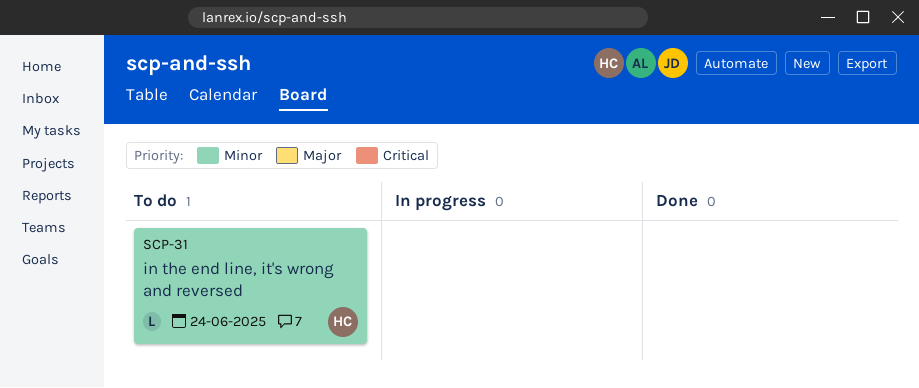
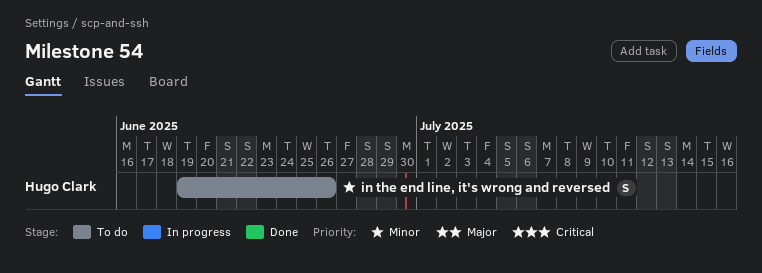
in the end line, it's wrong and reversed, estimate: L -> S
in the end line, it's wrong and reversed, due: Jun 24 -> Jun 26

